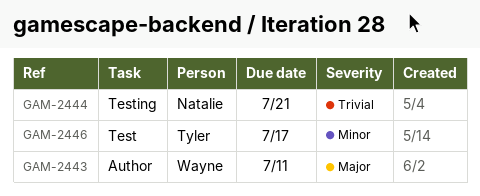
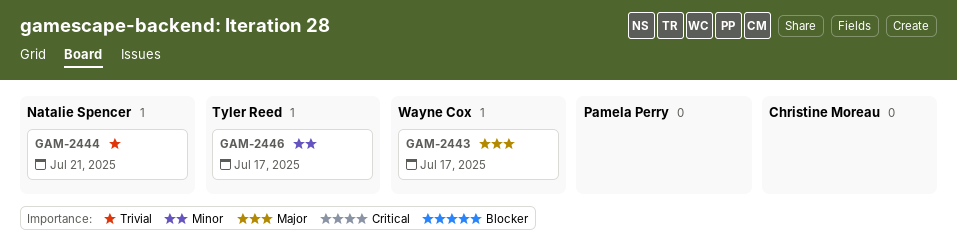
GAM-2443, due: Jul 11 -> Jul 17

